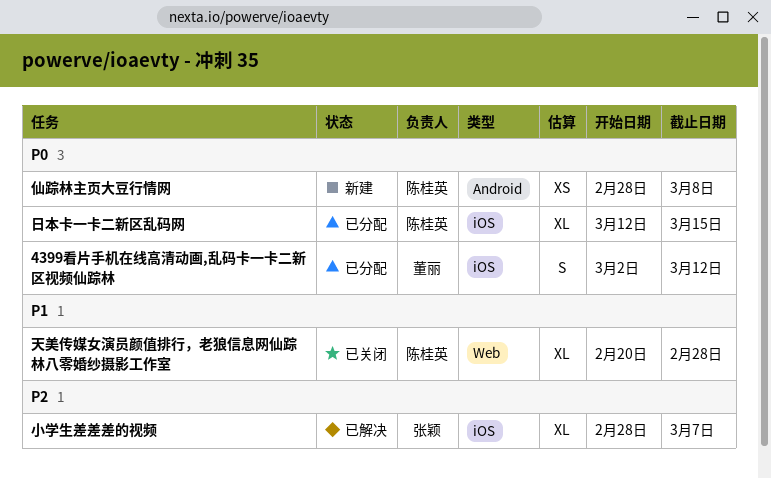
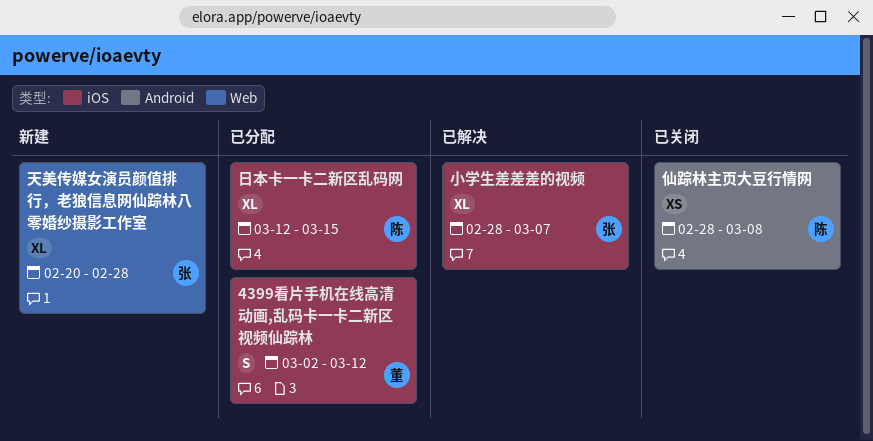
仙踪林主页大豆行情网, status: 新建 -> 已关闭
天美传媒女演员颜值排行，老狼信息网仙踪林八零婚纱摄影工作室, status: 已关闭 -> 新建
天美传媒女演员颜值排行，老狼信息网仙踪林八零婚纱摄影工作室, owner: 陈桂英 -> 张颖

